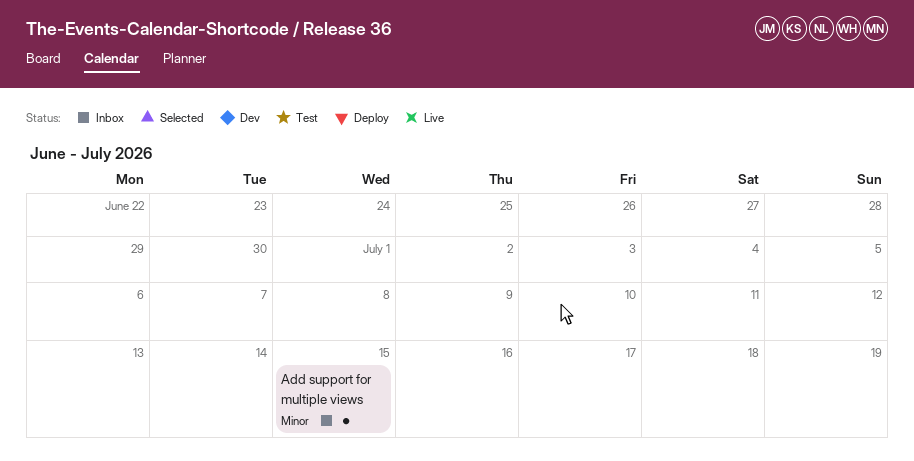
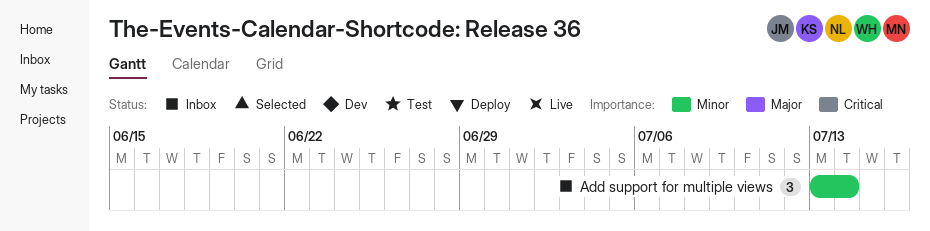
Add support for multiple views, estimate: 1 -> 3
Add support for multiple views, due: Jul 15 -> Jul 14

